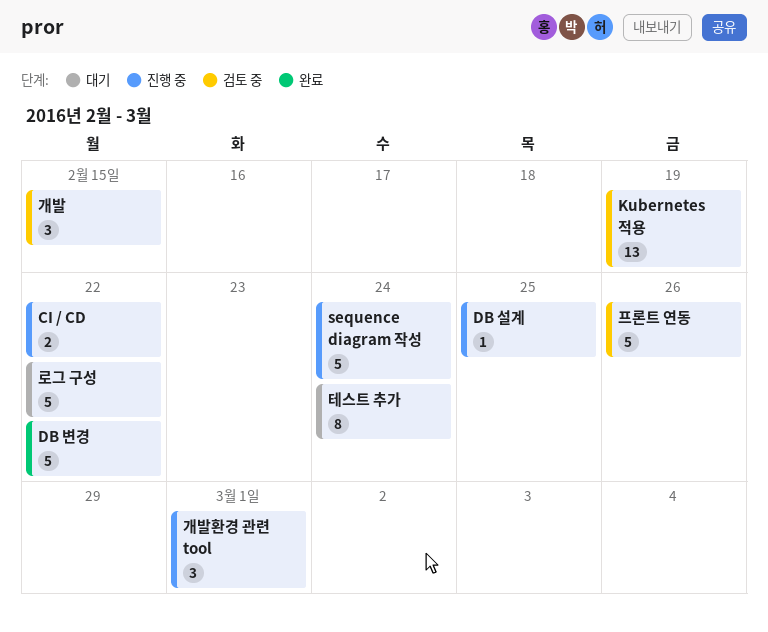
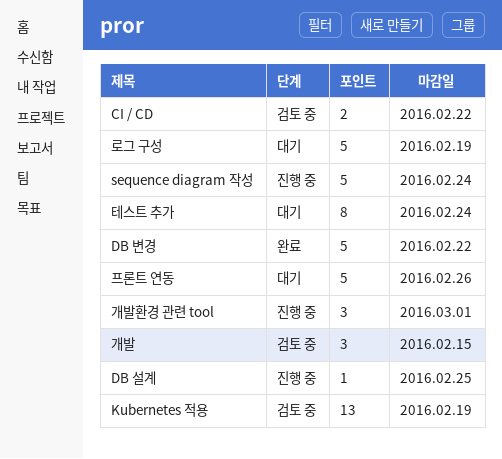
CI / CD, status: 진행 중 -> 검토 중
로그 구성, due: Feb 22 -> Feb 19
프론트 연동, status: 검토 중 -> 대기

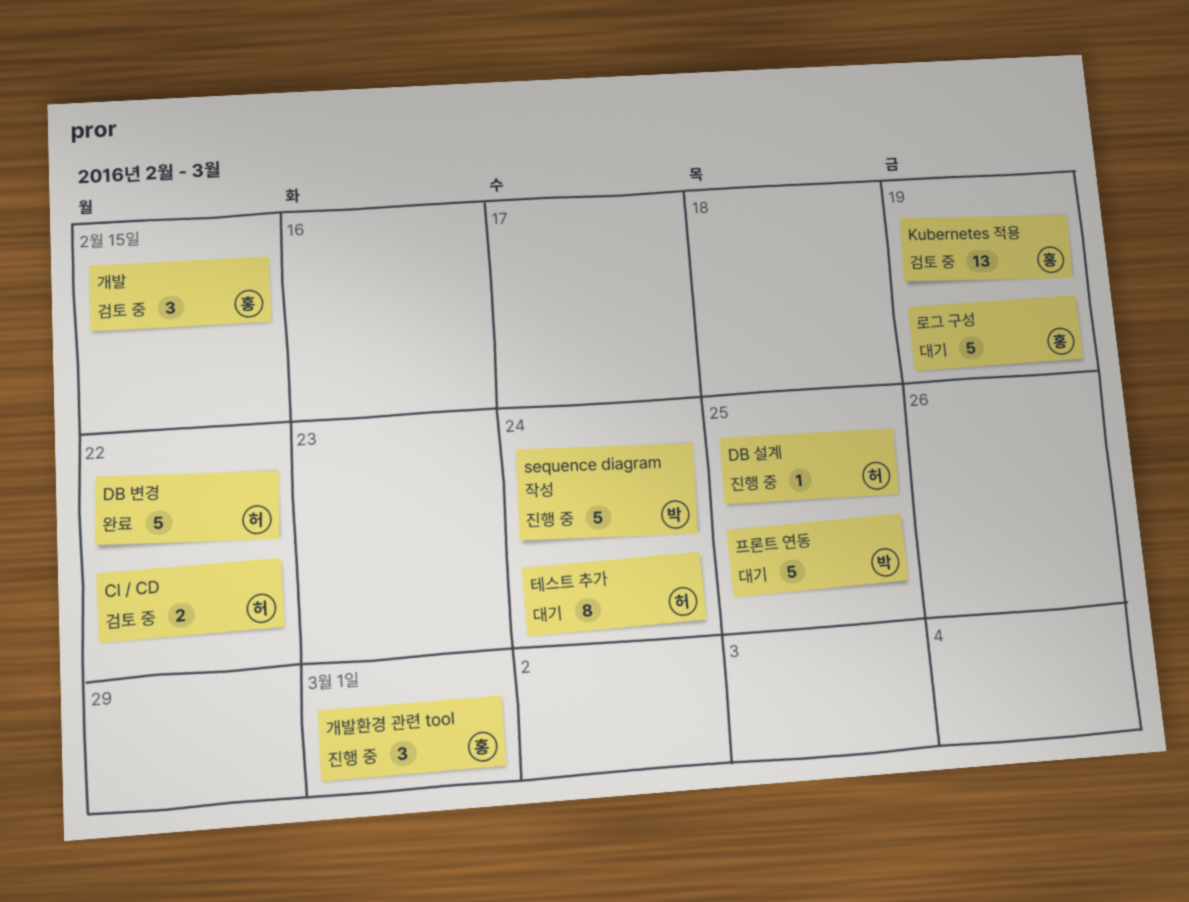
프론트 연동, due: Feb 26 -> Feb 25

